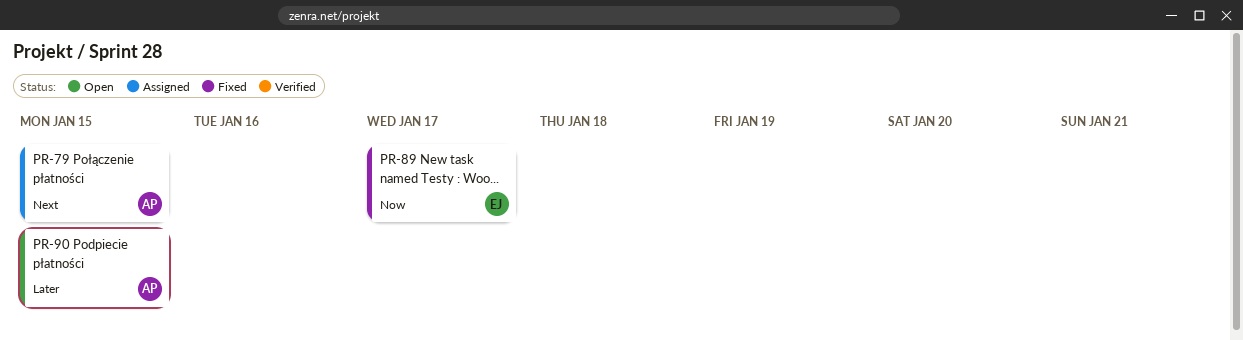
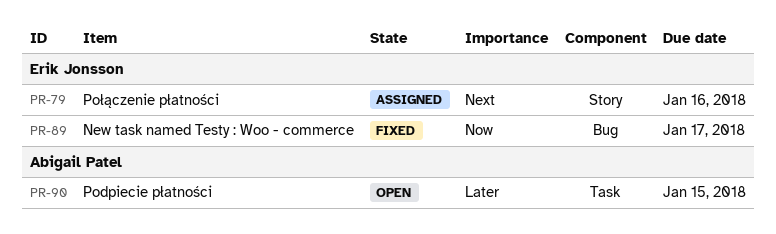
PR-79, owner: Abigail Patel -> Erik Jonsson
PR-79, due: Jan 15 -> Jan 16

